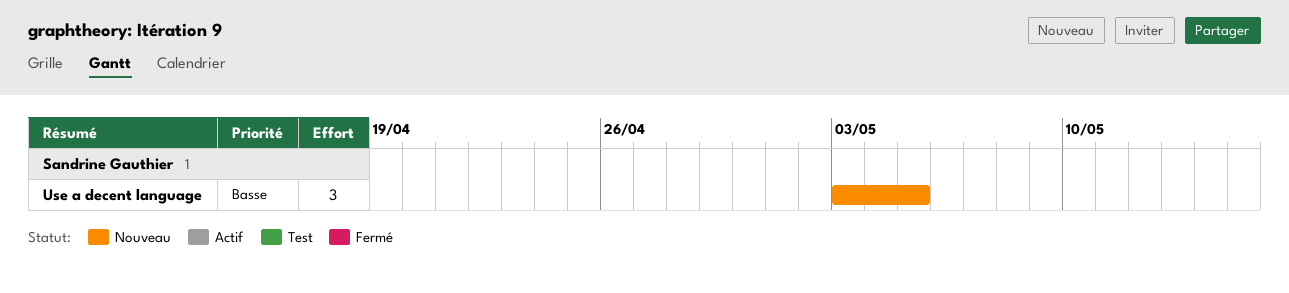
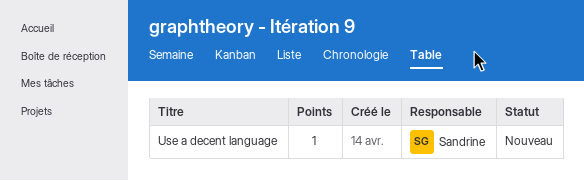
Use a decent language, estimate: 3 -> 1

